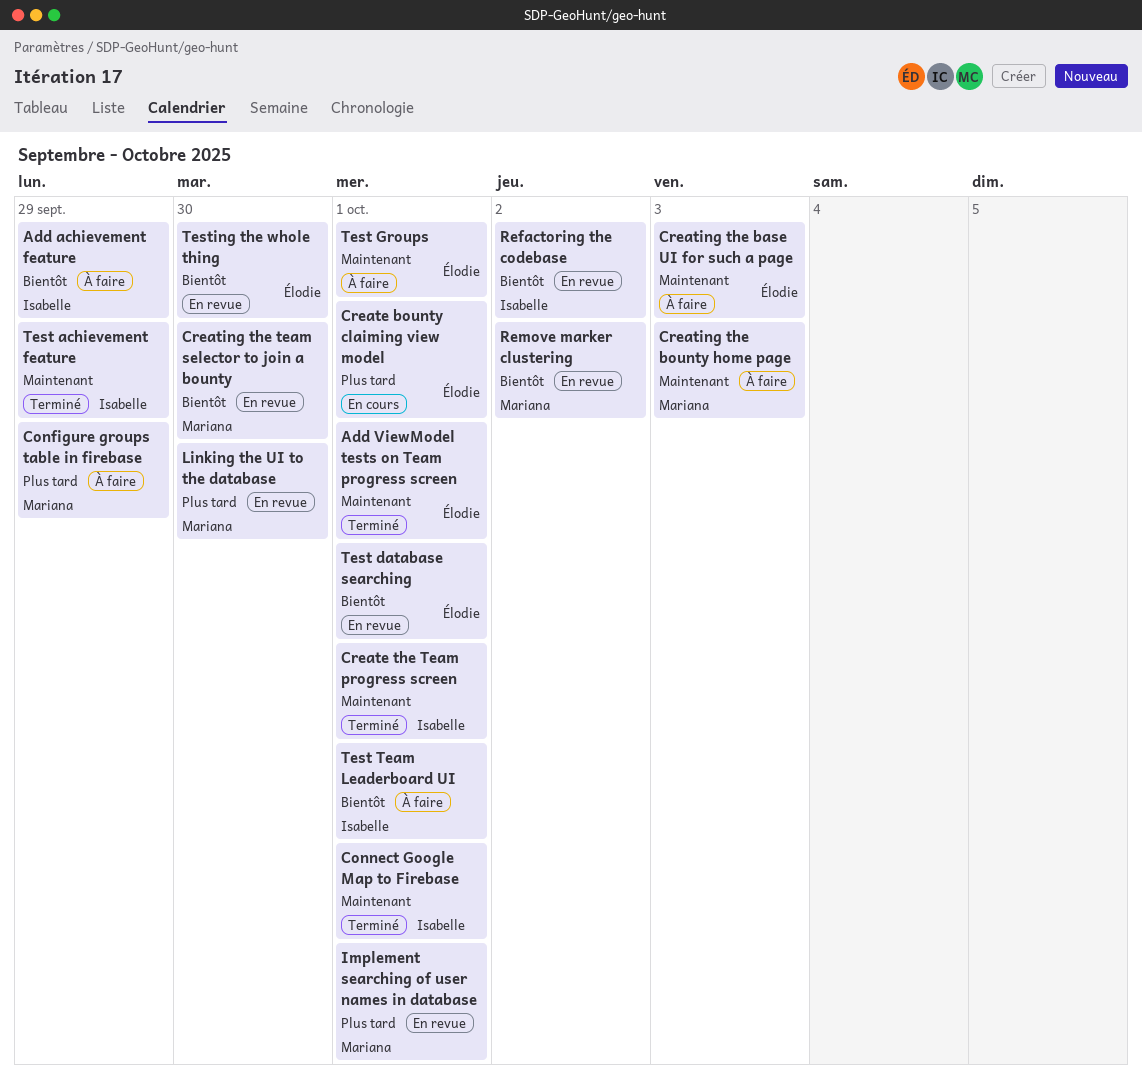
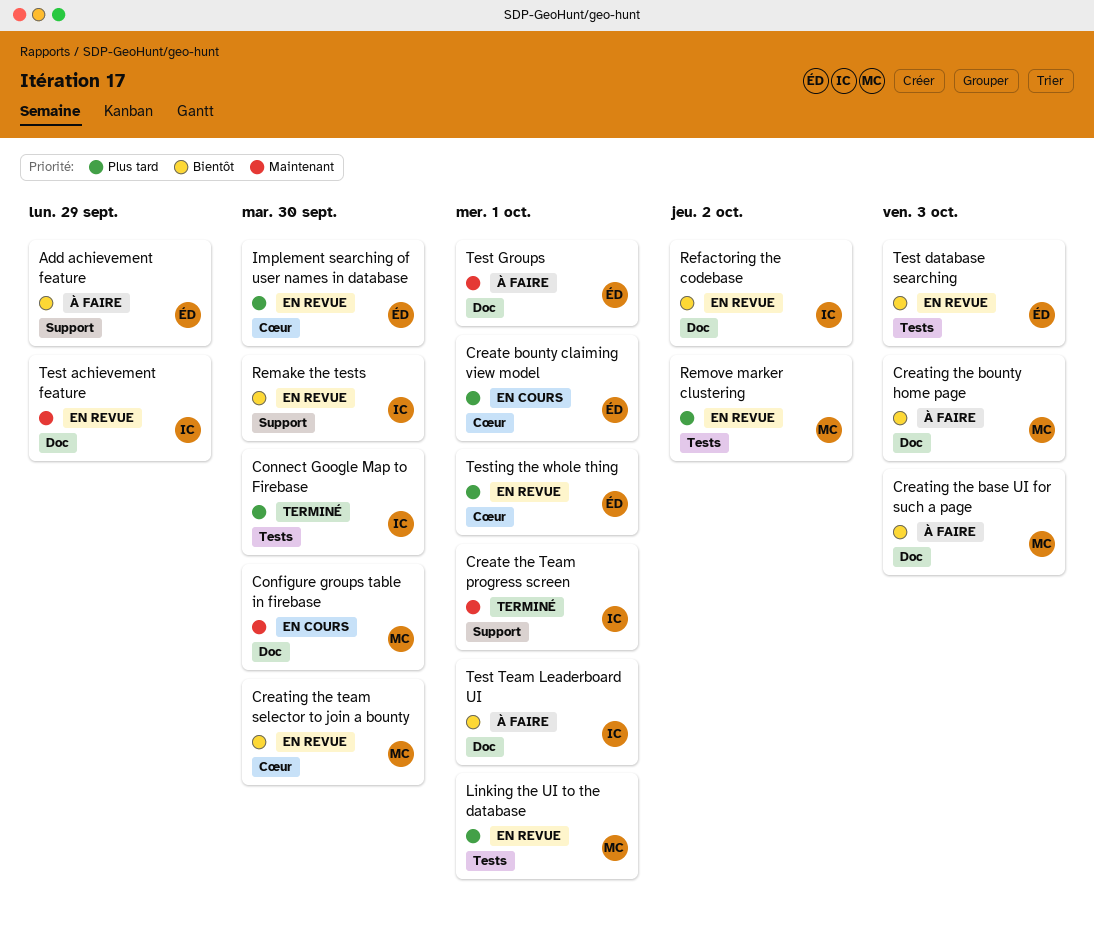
Add achievement feature, owner: Isabelle -> Élodie
Add ViewModel tests on Team progress screen: present -> none
Configure groups table in firebase, status: À faire -> En cours
Configure groups table in firebase, priority: Plus tard -> Maintenant
Configure groups table in firebase, due: Sep 29 -> Sep 30
Connect Google Map to Firebase, priority: Maintenant -> Plus tard
Connect Google Map to Firebase, due: Oct 1 -> Sep 30
Creating the base UI for such a page, owner: Élodie -> Mariana
Creating the base UI for such a page, priority: Maintenant -> Bientôt
Creating the bounty home page, priority: Maintenant -> Bientôt
Implement searching of user names in database, owner: Mariana -> Élodie
Implement searching of user names in database, due: Oct 1 -> Sep 30
Linking the UI to the database, due: Sep 30 -> Oct 1
Remake the tests: none -> present
Remove marker clustering, priority: Bientôt -> Plus tard
Test achievement feature, status: Terminé -> En revue
Test database searching, due: Oct 1 -> Oct 3
Testing the whole thing, priority: Bientôt -> Plus tard
Testing the whole thing, due: Sep 30 -> Oct 1

